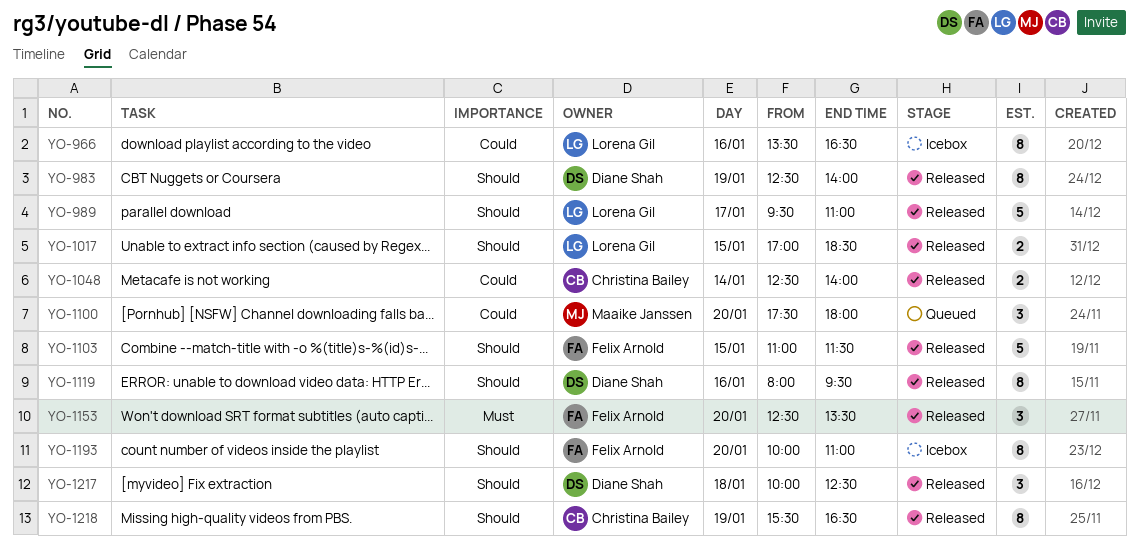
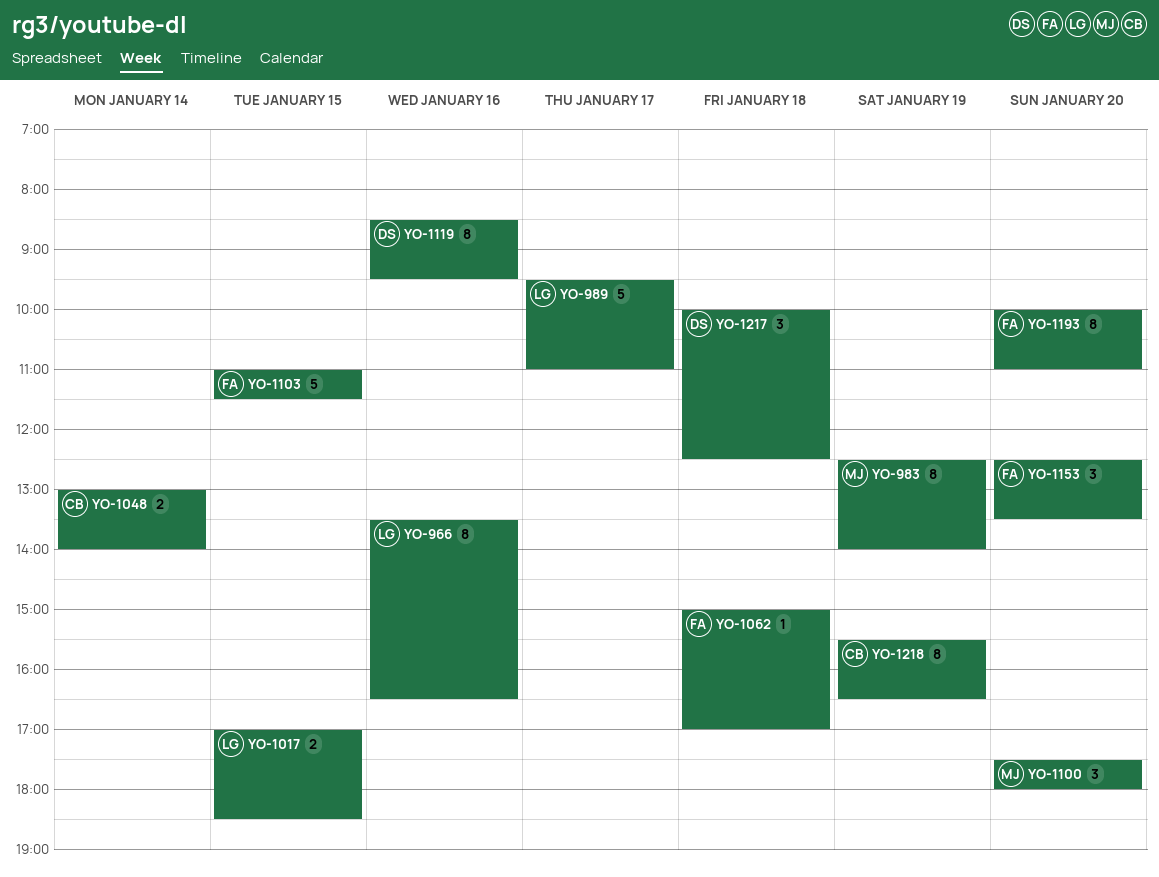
YO-983, owner: Diane Shah -> Maaike Janssen
YO-1048, begins: 12:30 -> 13:00
YO-1062: none -> present
YO-1119, begins: 08:00 -> 08:30

